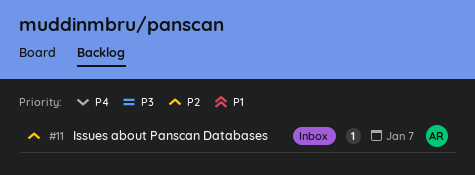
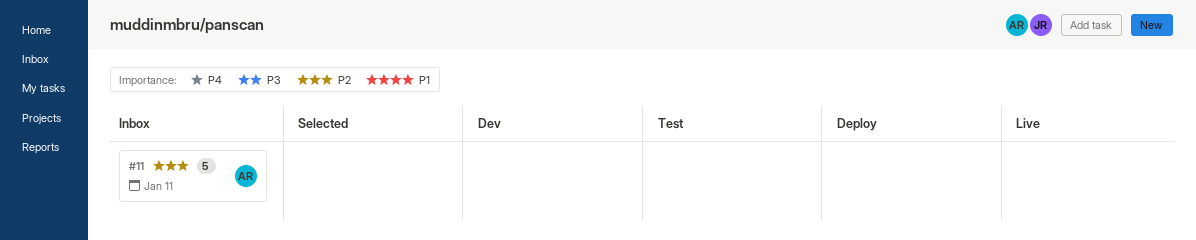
#11, estimate: 1 -> 5
#11, due: Jan 7 -> Jan 11

